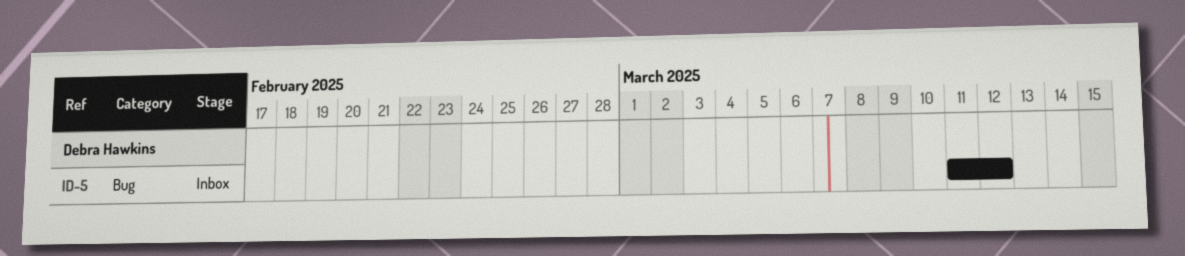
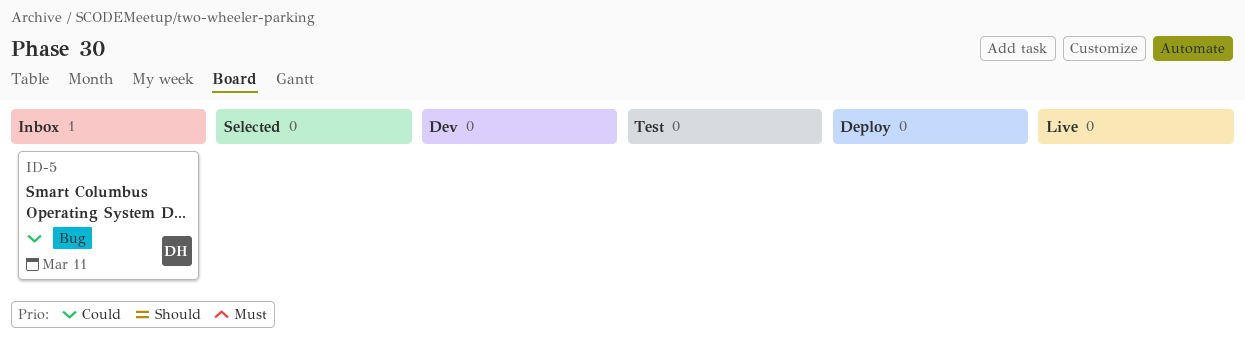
ID-5, due: Mar 12 -> Mar 11

